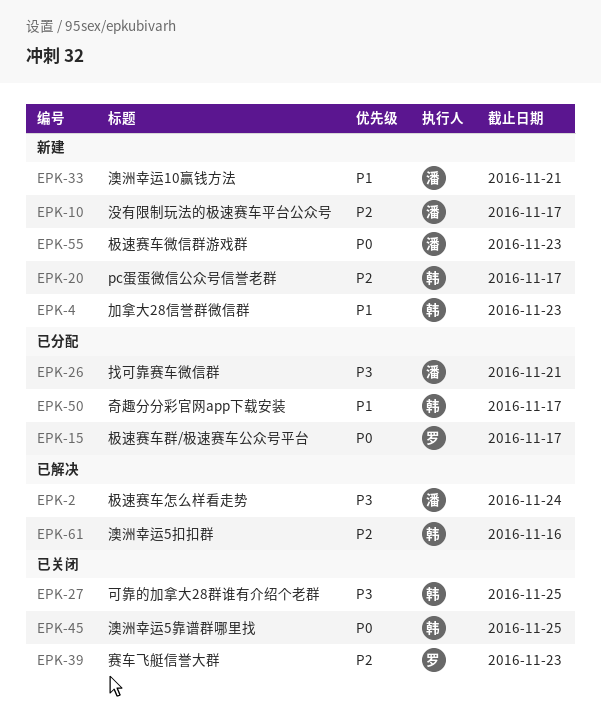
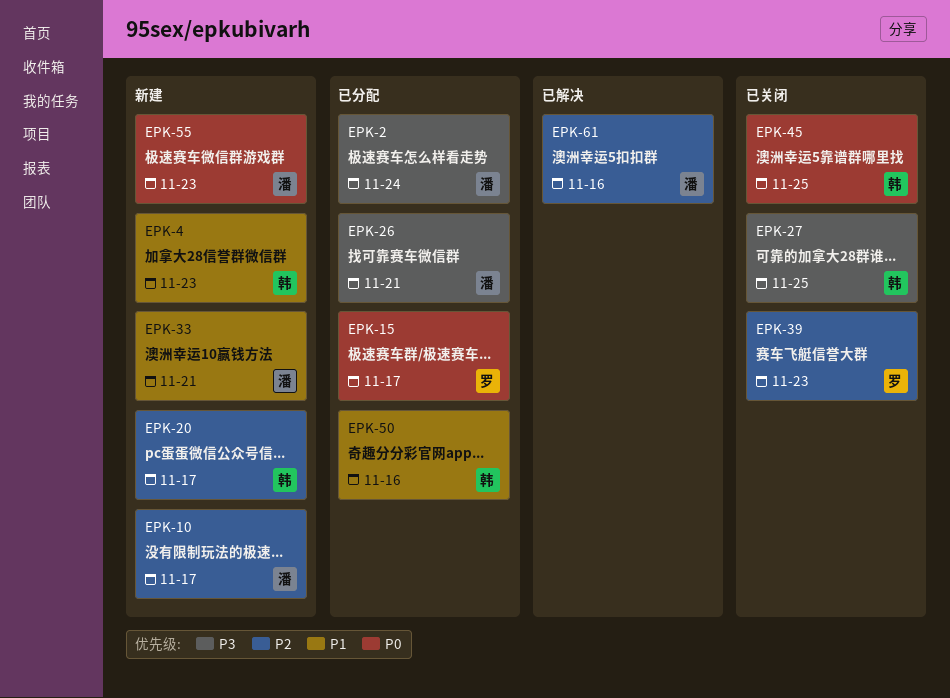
EPK-2, status: 已解决 -> 已分配
EPK-50, due: Nov 17 -> Nov 16
EPK-61, owner: 韩 -> 潘

